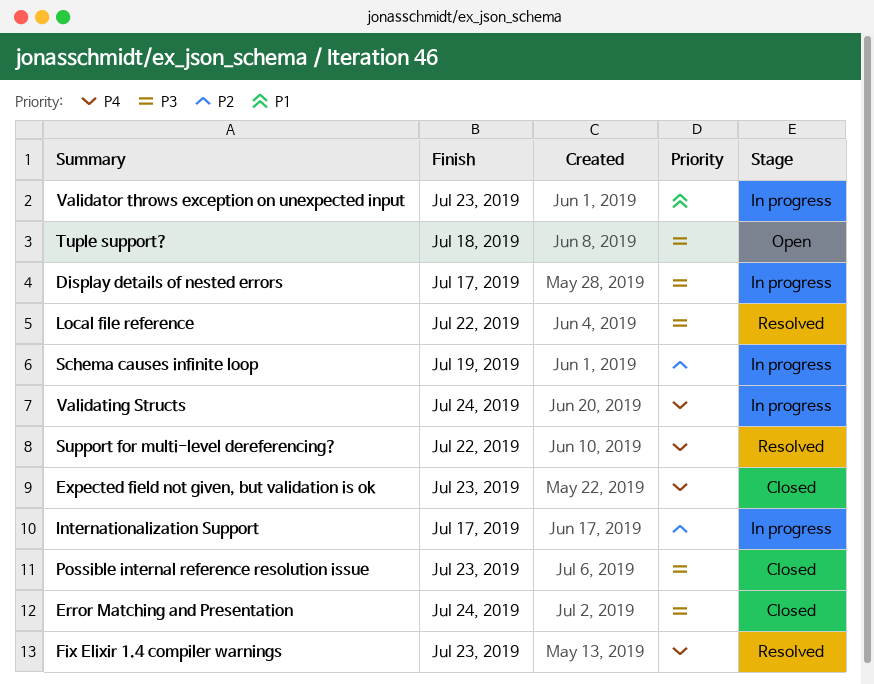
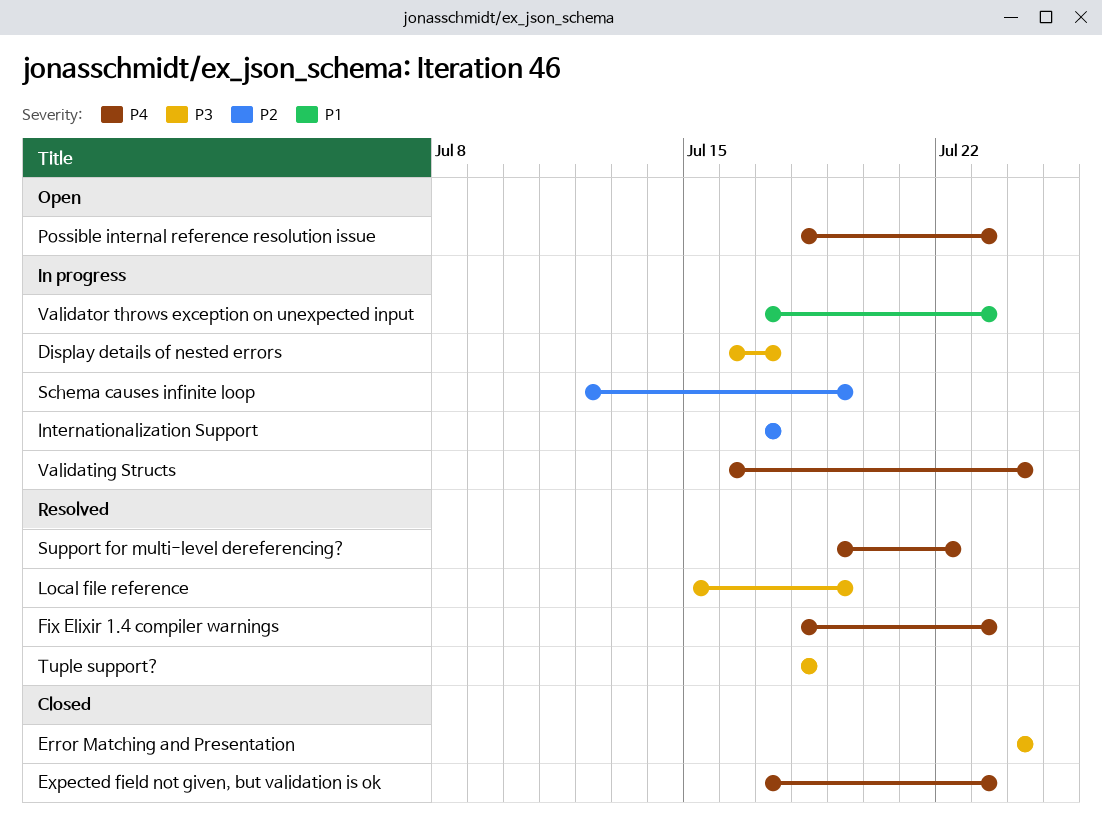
Local file reference, due: Jul 22 -> Jul 19
Possible internal reference resolution issue, status: Closed -> Open
Possible internal reference resolution issue, priority: P3 -> P4
Tuple support?, status: Open -> Resolved

